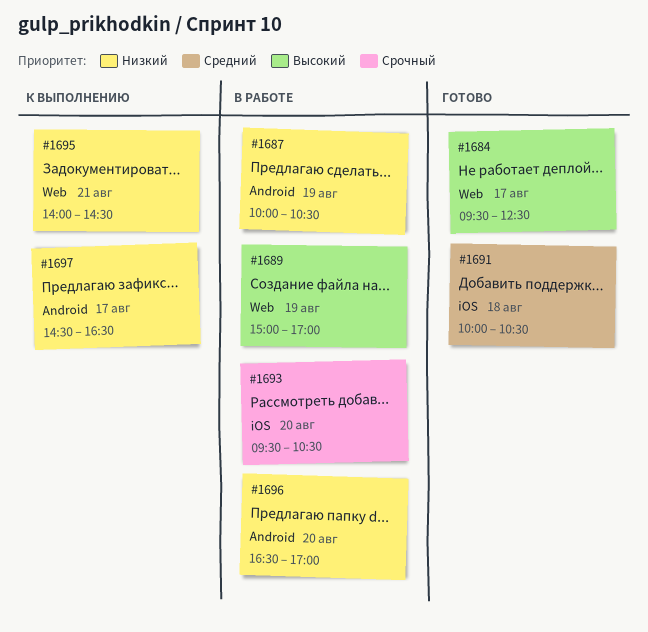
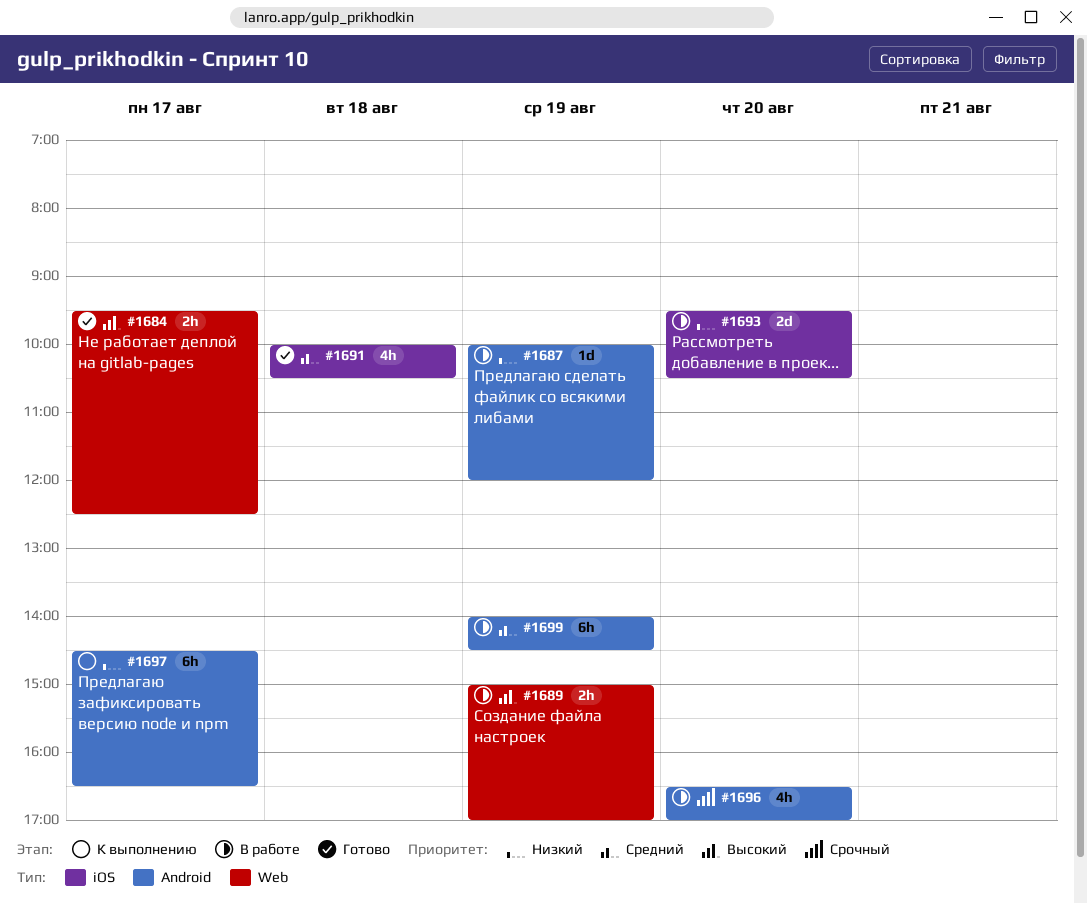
#1687, ends: 10:30 -> 12:00
#1693, priority: Срочный -> Низкий
#1695: present -> none
#1696, priority: Низкий -> Срочный
#1699: none -> present

